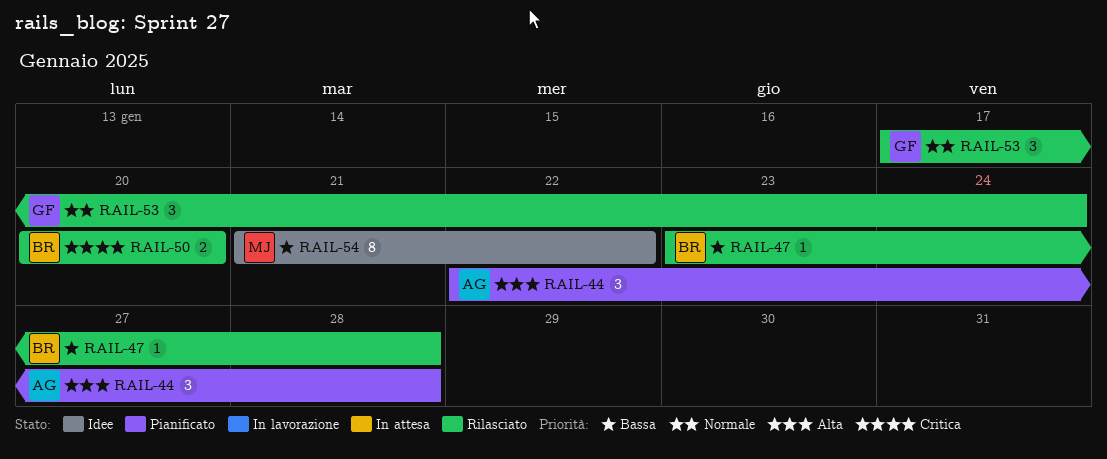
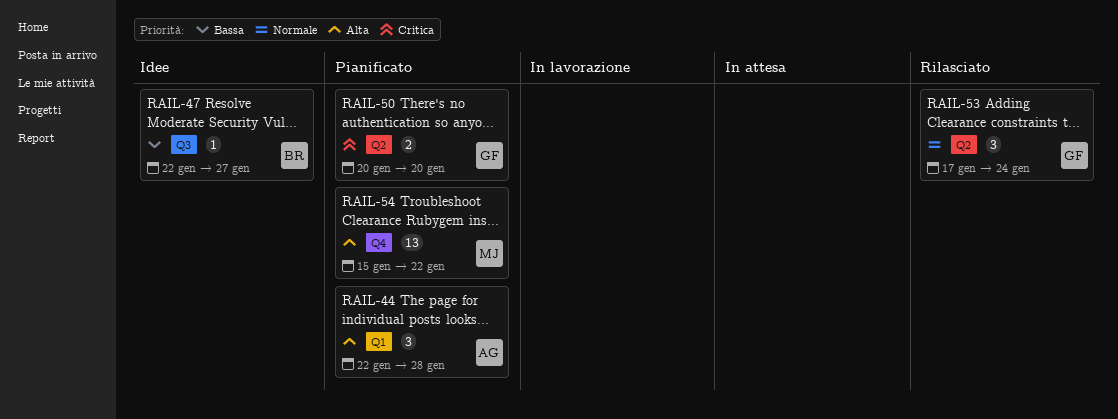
RAIL-47, status: Rilasciato -> Idee
RAIL-47, start: Jan 23 -> Jan 22
RAIL-47, due: Jan 28 -> Jan 27
RAIL-50, status: Rilasciato -> Pianificato
RAIL-50, owner: BR -> GF
RAIL-54, status: Idee -> Pianificato
RAIL-54, priority: Bassa -> Alta
RAIL-54, estimate: 8 -> 13
RAIL-54, start: Jan 21 -> Jan 15

